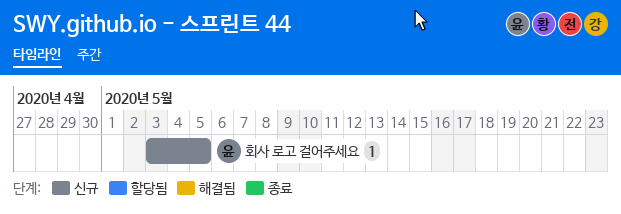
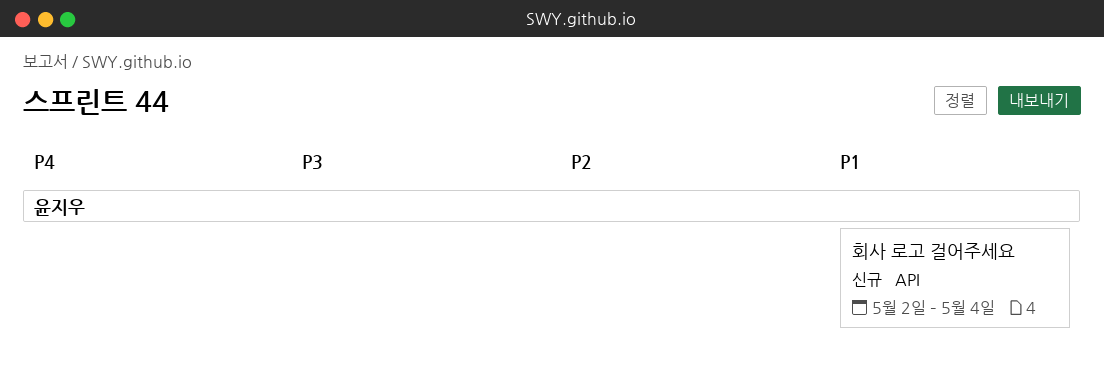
회사 로고 걸어주세요, start: May 3 -> May 2
회사 로고 걸어주세요, due: May 5 -> May 4

